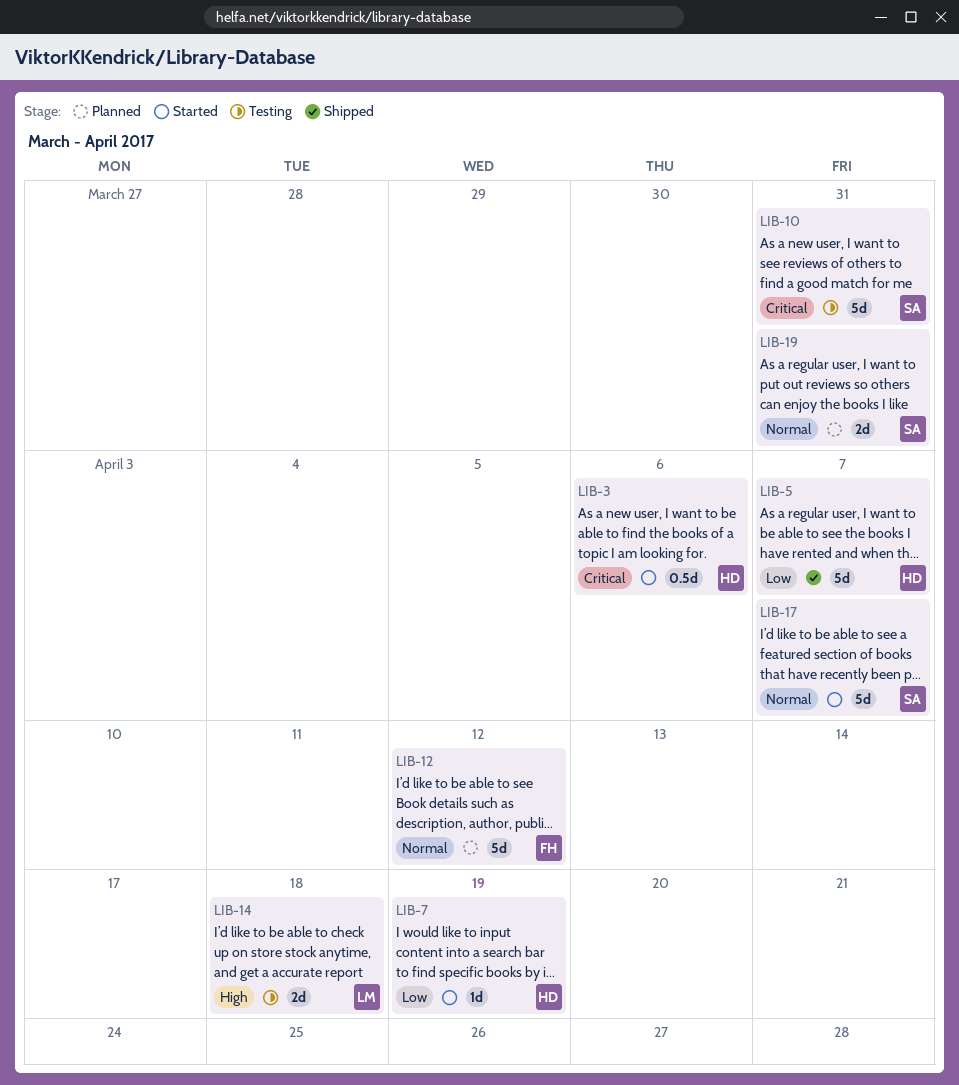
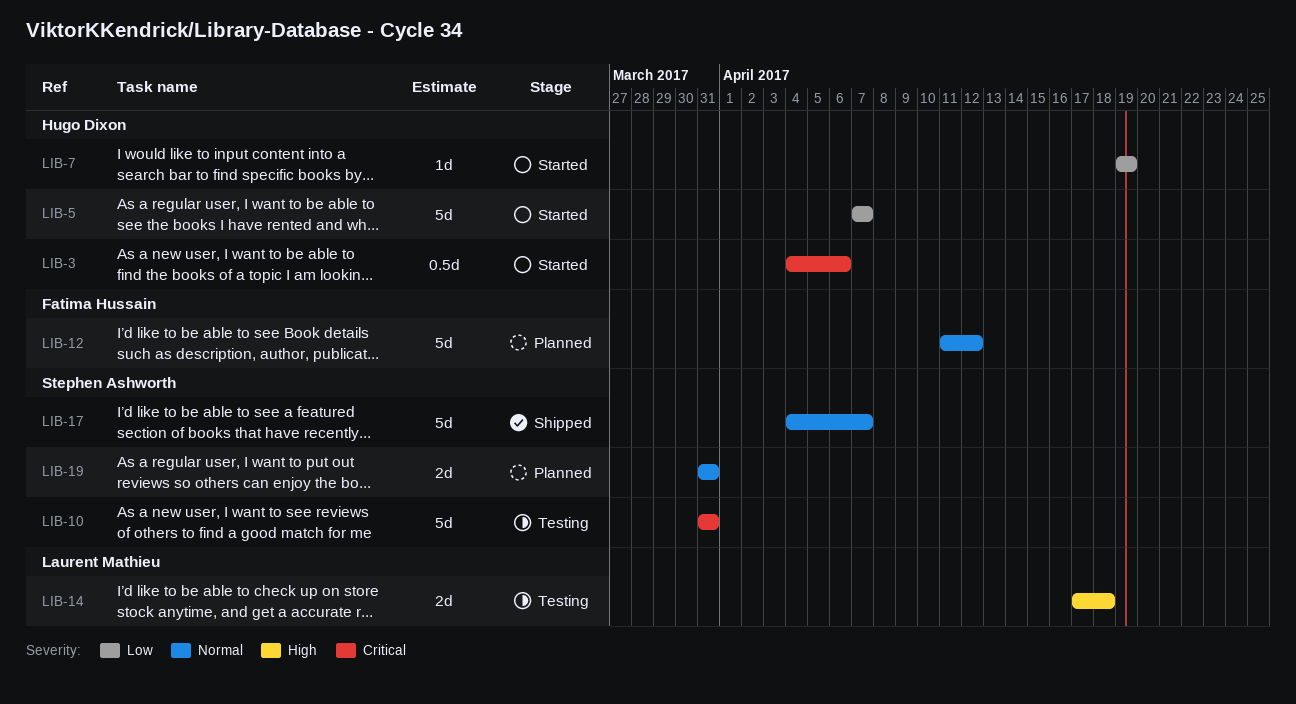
LIB-5, status: Shipped -> Started
LIB-17, status: Started -> Shipped

